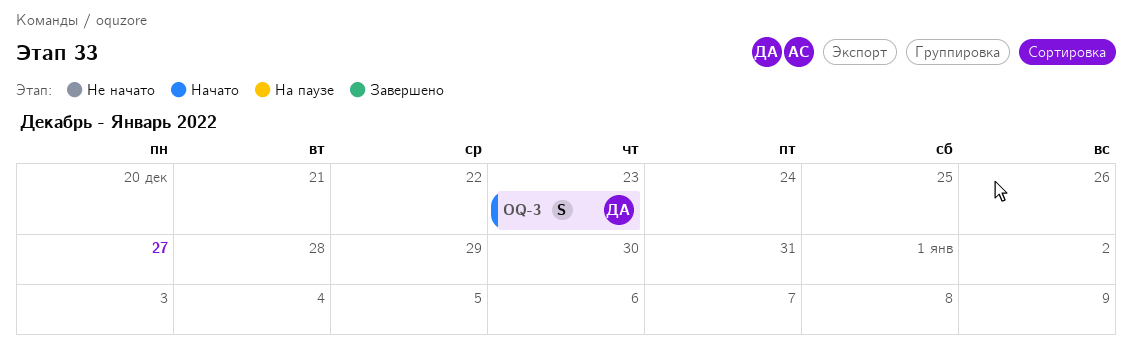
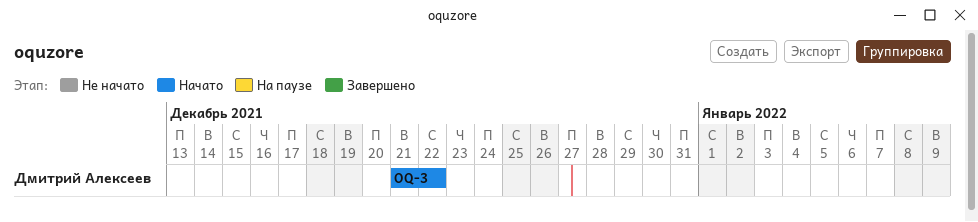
OQ-3, due: Dec 23 -> Dec 22

